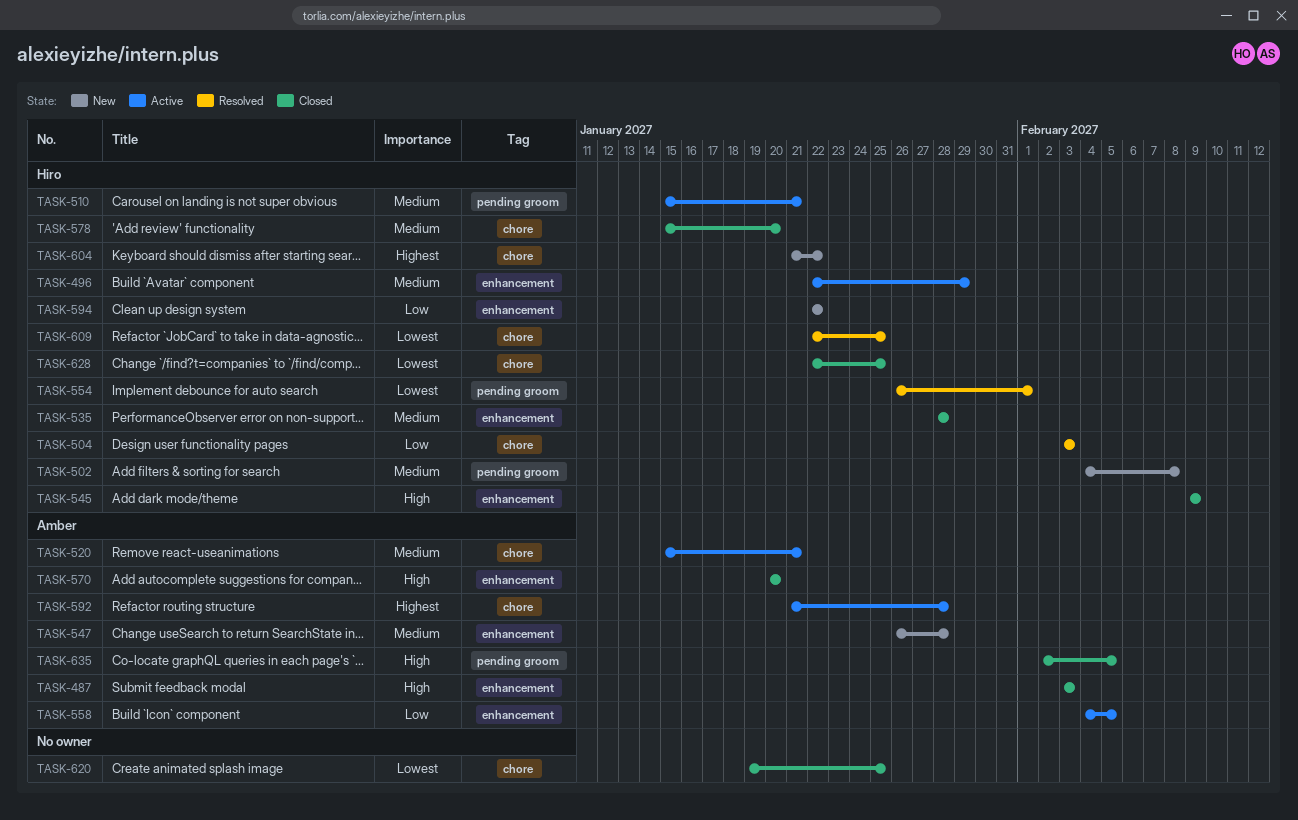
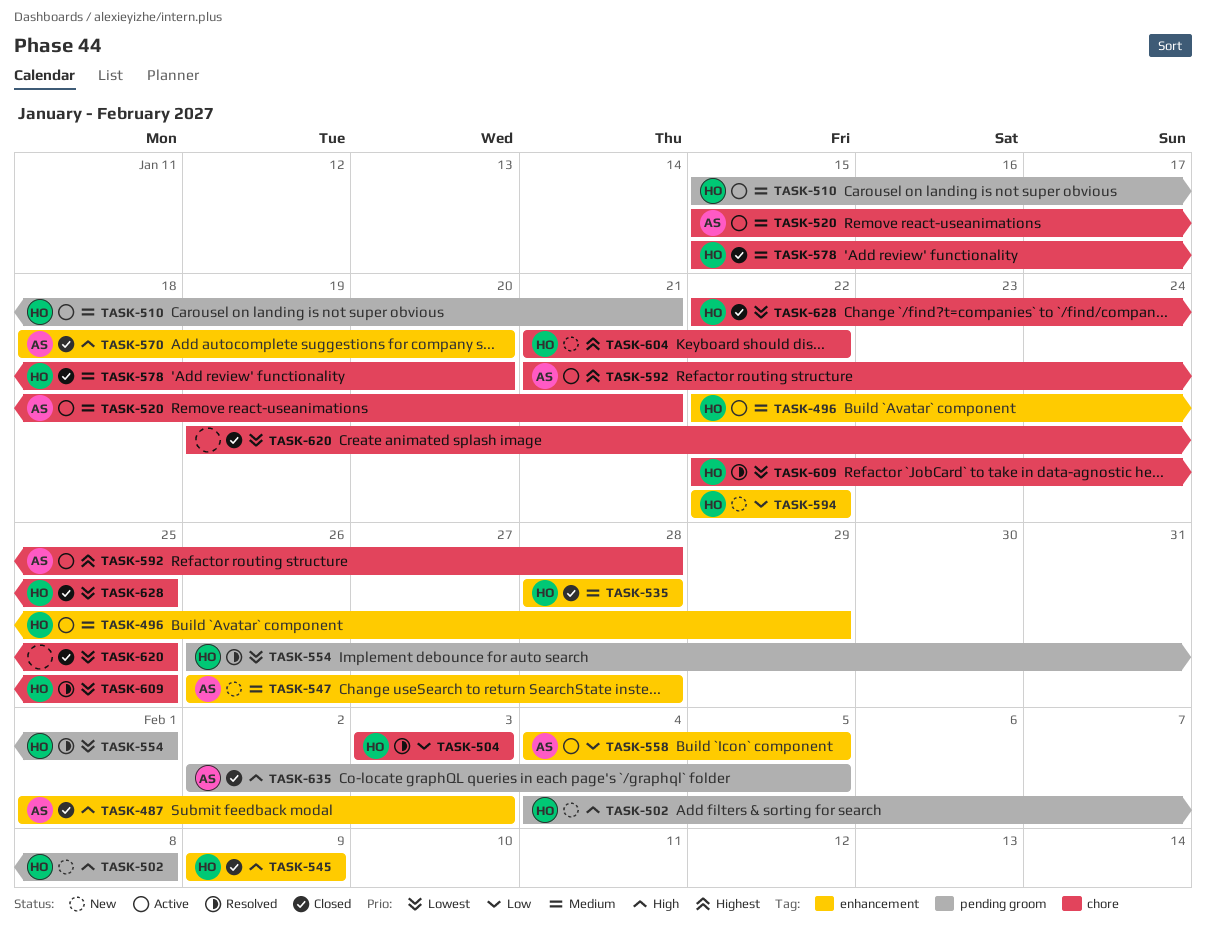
TASK-487, start: Feb 3 -> Feb 1
TASK-502, priority: Medium -> High
TASK-570, start: Jan 20 -> Jan 18

